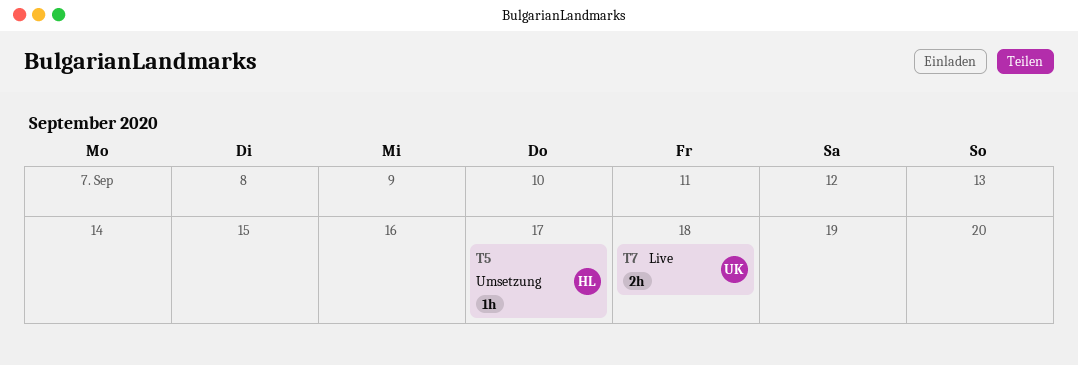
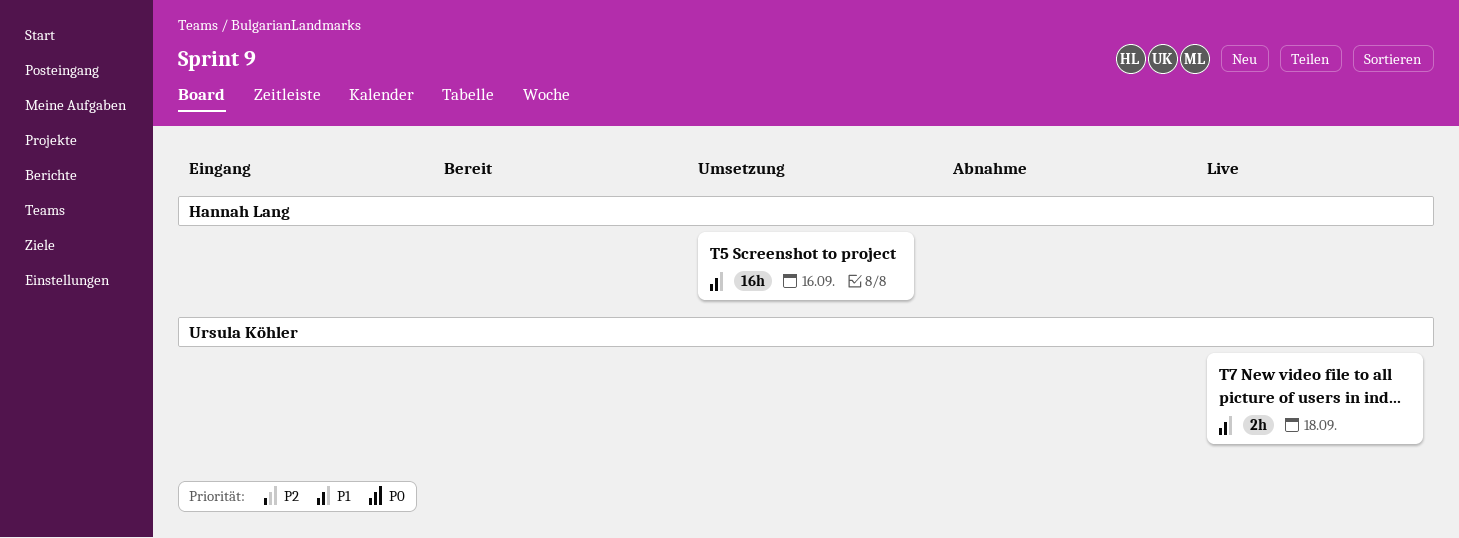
T5, estimate: 1h -> 16h
T5, due: Sep 17 -> Sep 16

